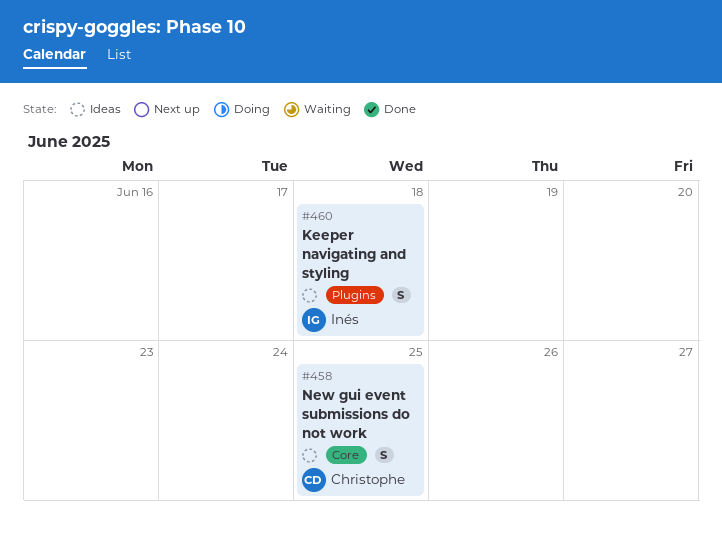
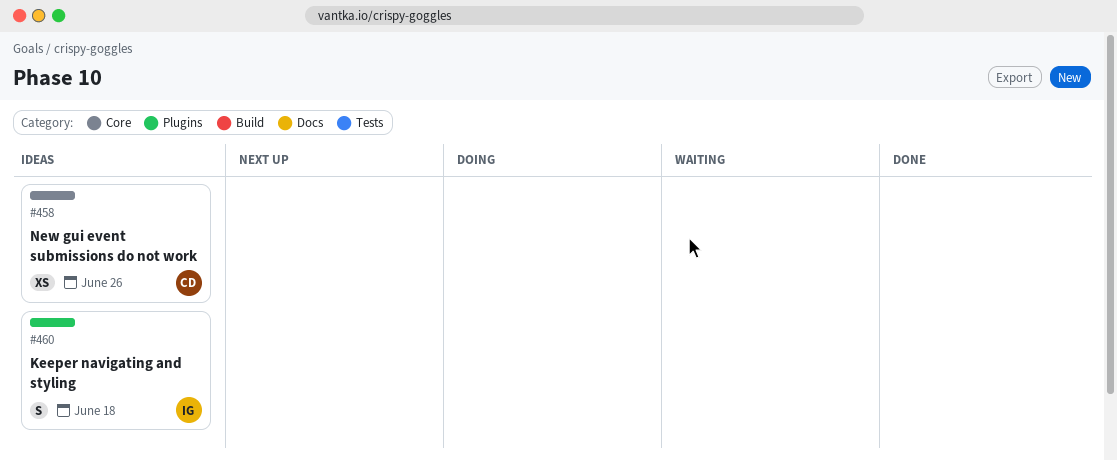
#458, estimate: S -> XS
#458, due: Jun 25 -> Jun 26

